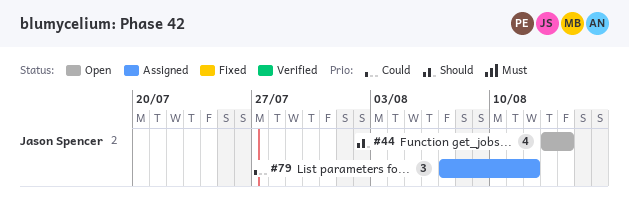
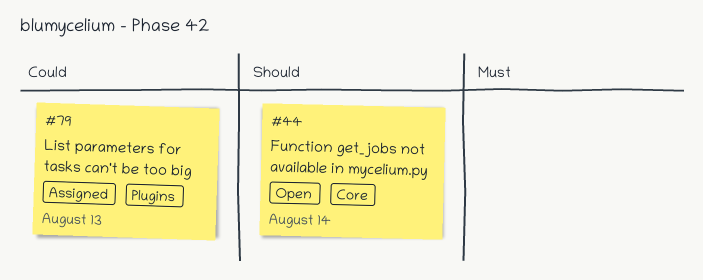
#79, due: Aug 12 -> Aug 13

